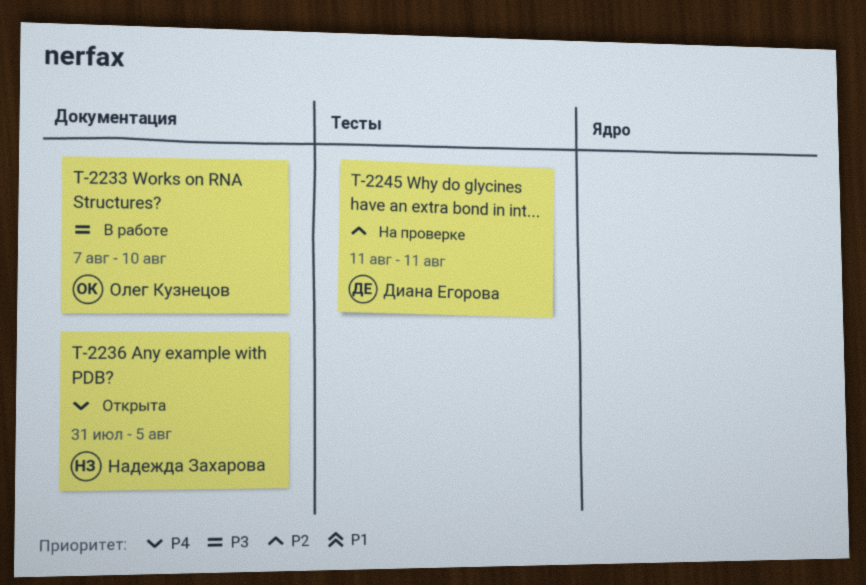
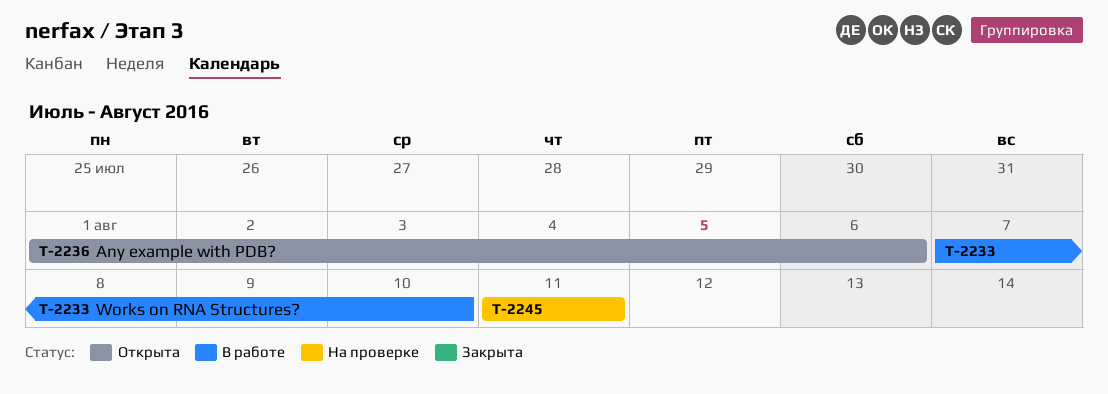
T-2236, start: Jul 31 -> Aug 1
T-2236, due: Aug 5 -> Aug 6

